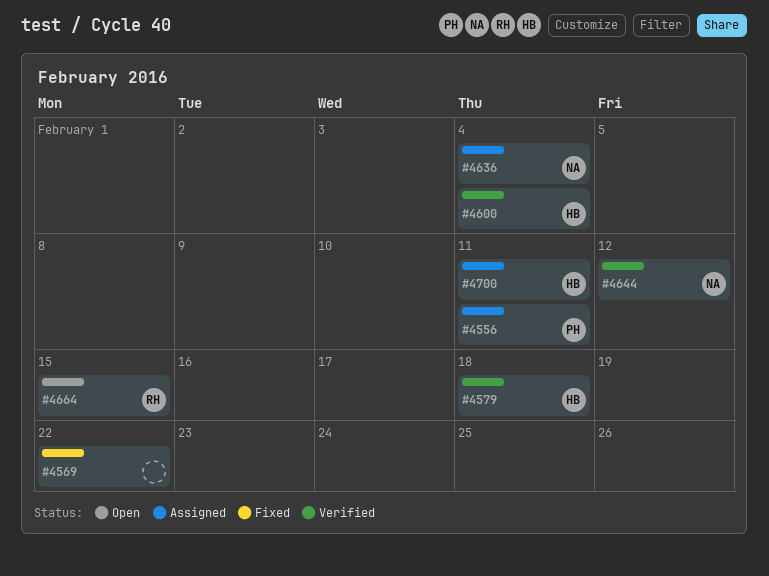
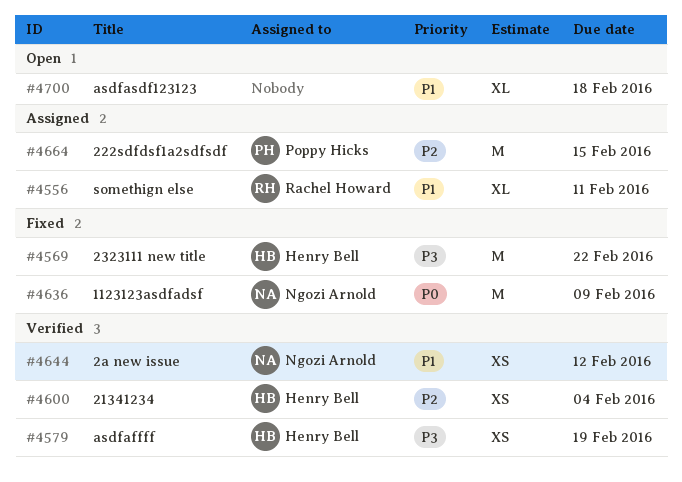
#4556, owner: Poppy Hicks -> Rachel Howard
#4569, owner: none -> Henry Bell
#4579, due: Feb 18 -> Feb 19
#4636, status: Assigned -> Fixed
#4636, due: Feb 4 -> Feb 9
#4664, status: Open -> Assigned
#4664, owner: Rachel Howard -> Poppy Hicks
#4700, status: Assigned -> Open
#4700, owner: Henry Bell -> none
#4700, due: Feb 11 -> Feb 18

